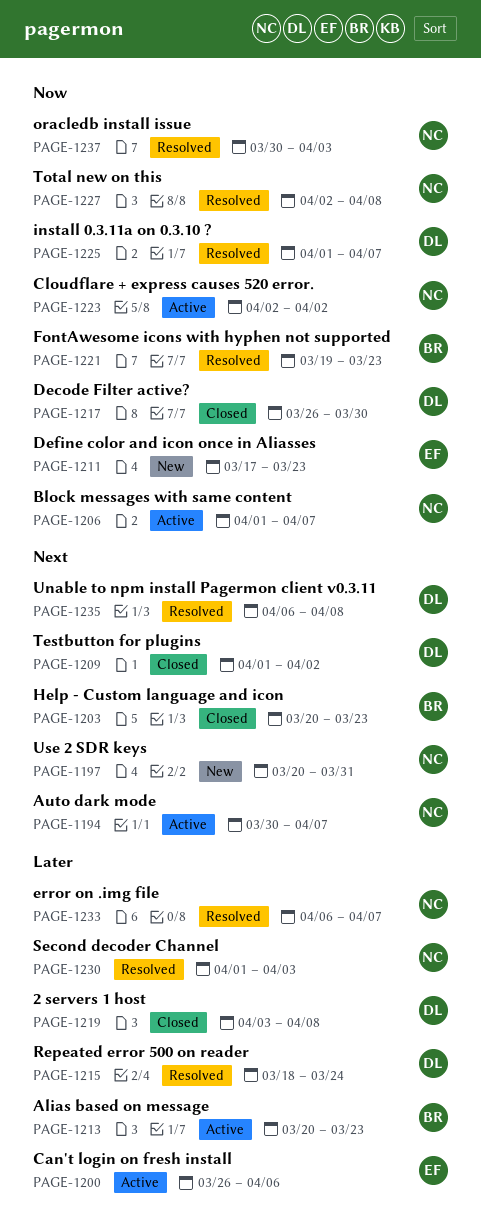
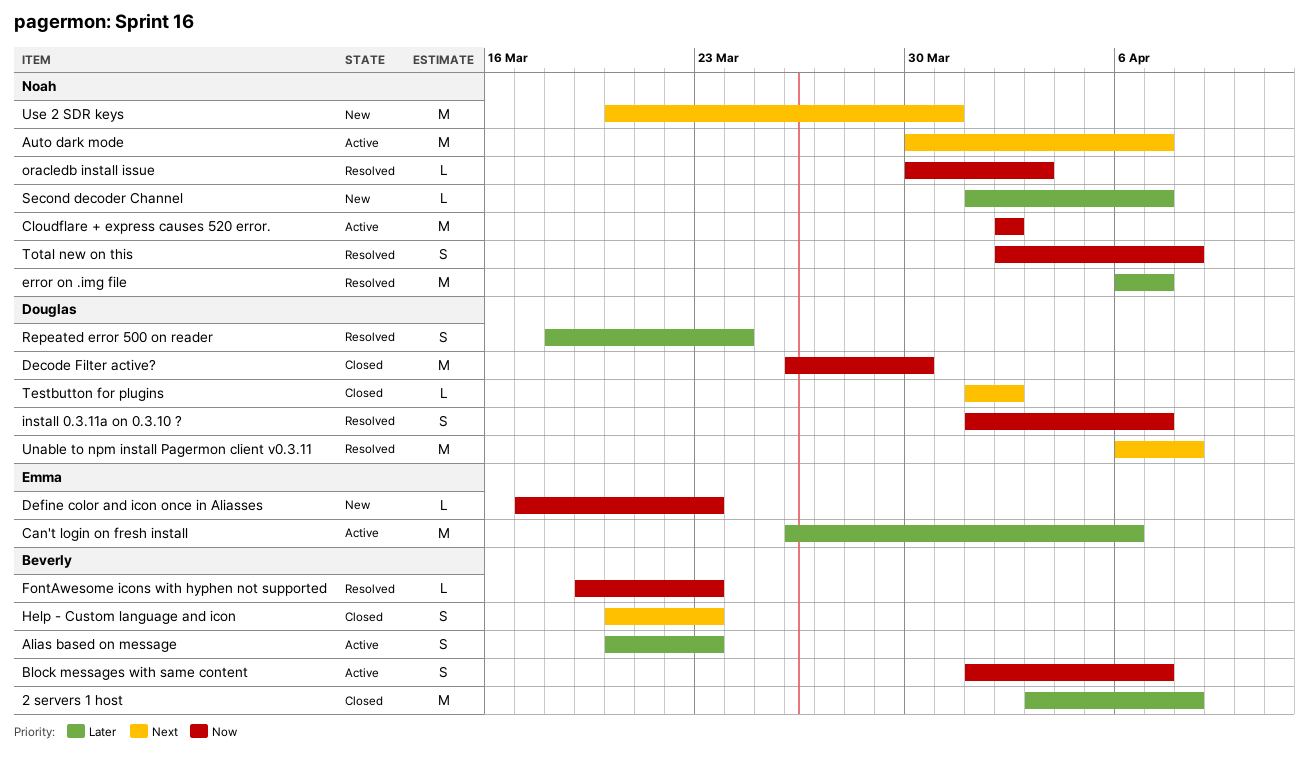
2 servers 1 host, owner: Douglas -> Beverly
Block messages with same content, owner: Noah -> Beverly
Second decoder Channel, status: Resolved -> New
Second decoder Channel, due: Apr 3 -> Apr 7

